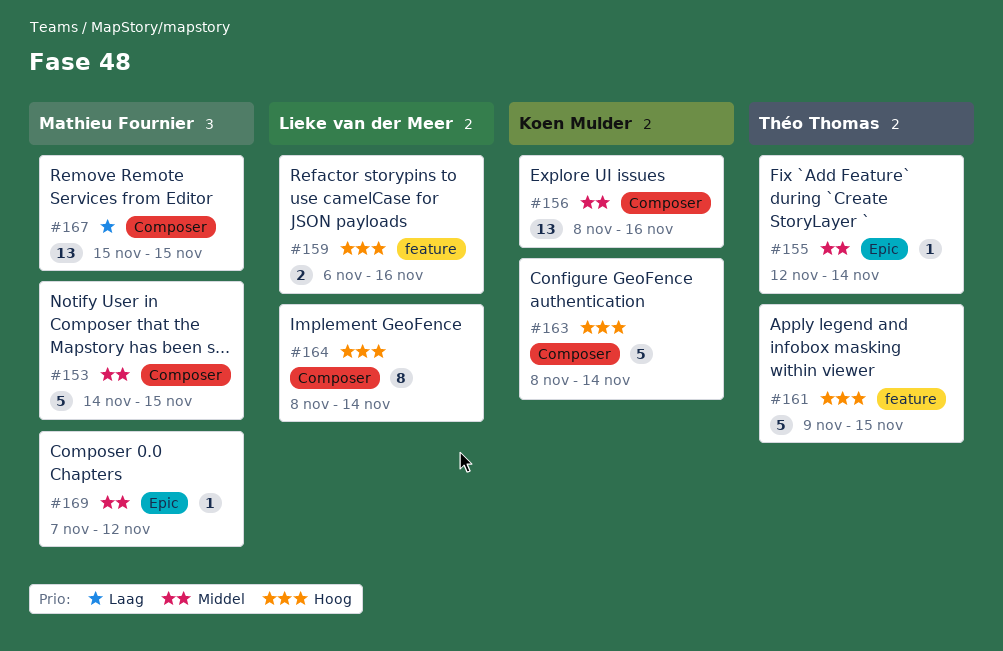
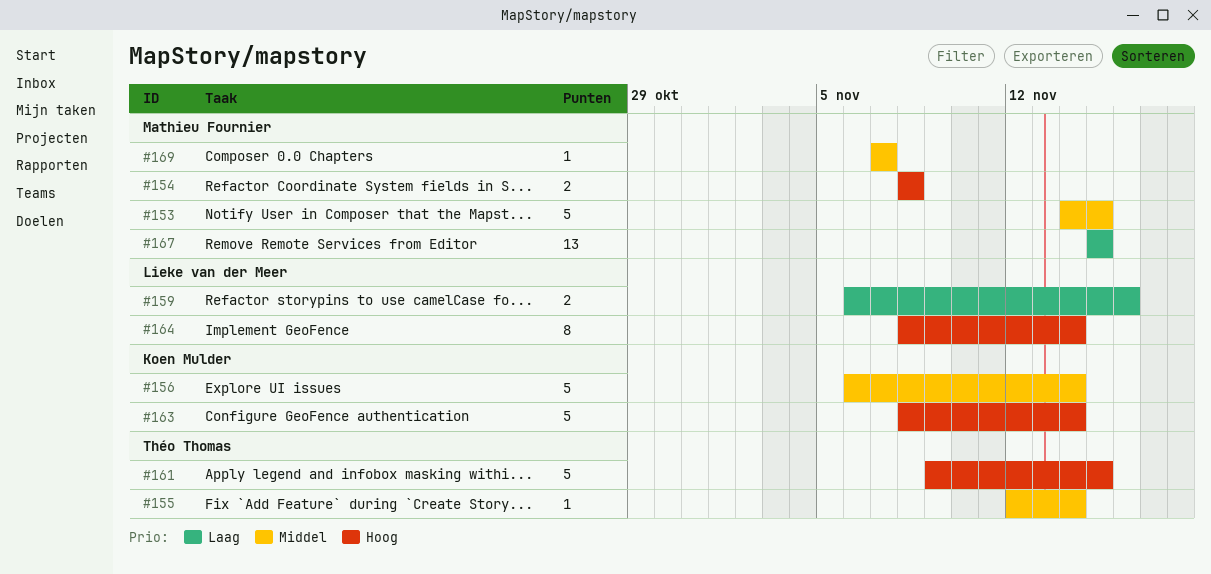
#154: none -> present
#156, estimate: 13 -> 5
#156, start: Nov 8 -> Nov 6
#156, due: Nov 16 -> Nov 14
#159, priority: Hoog -> Laag
#169, due: Nov 12 -> Nov 7

